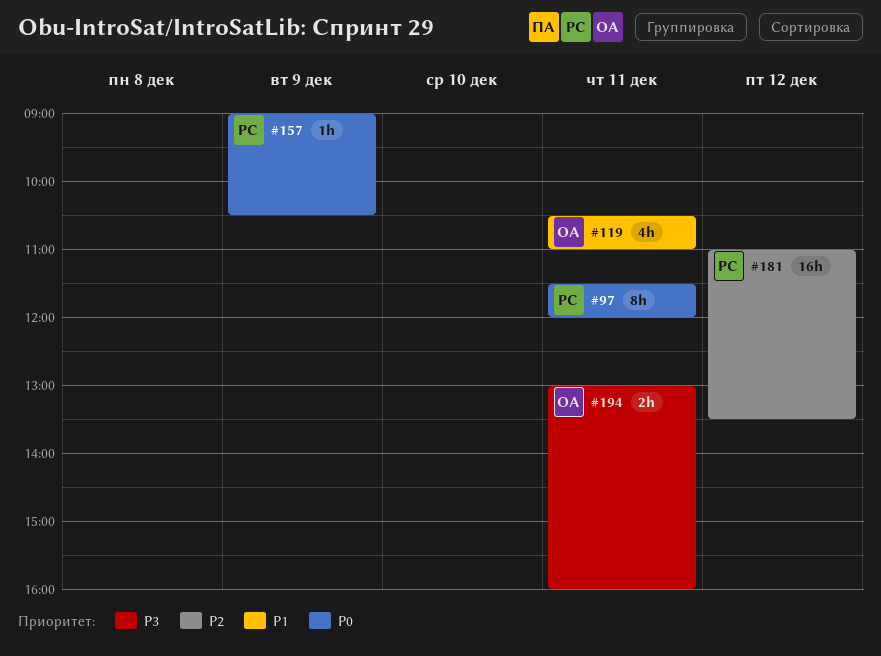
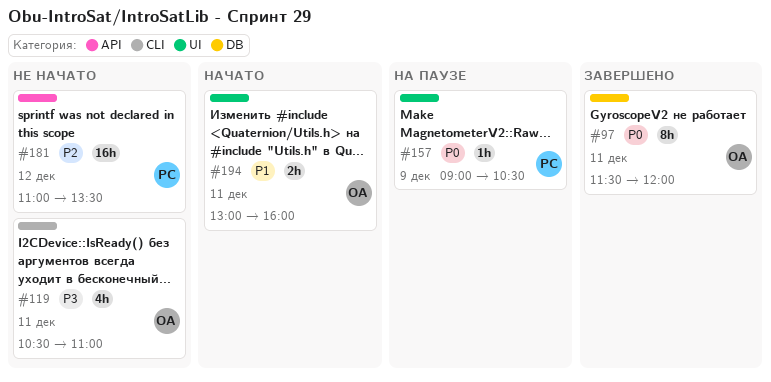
#97, owner: РС -> ОА
#119, priority: P1 -> P3
#194, priority: P3 -> P1

